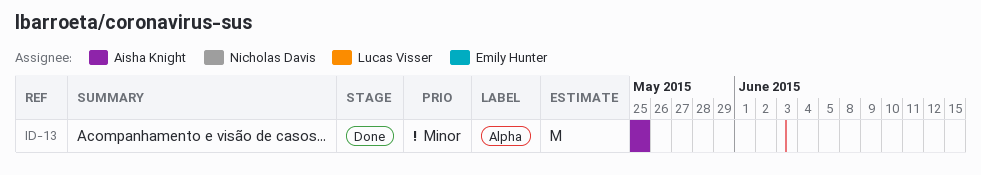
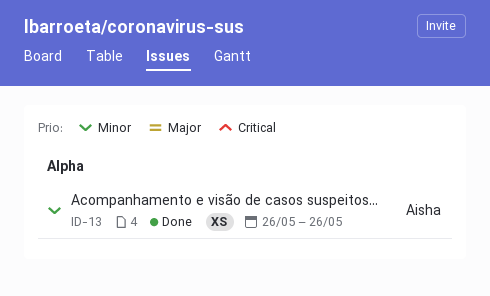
ID-13, estimate: M -> XS
ID-13, start: May 25 -> May 26
ID-13, due: May 25 -> May 26

